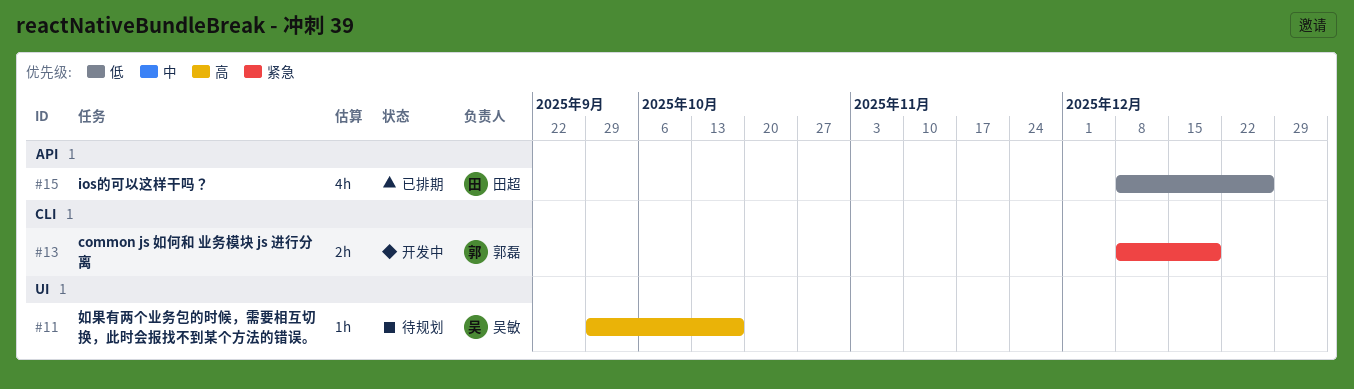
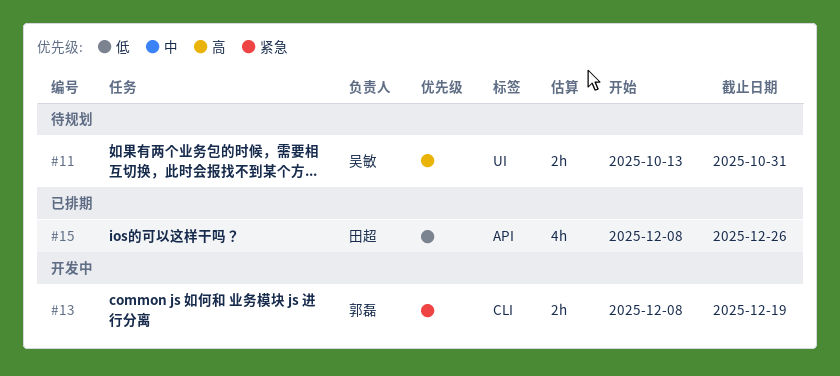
#11, estimate: 1h -> 2h
#11, start: Sep 29 -> Oct 13
#11, due: Oct 17 -> Oct 31

